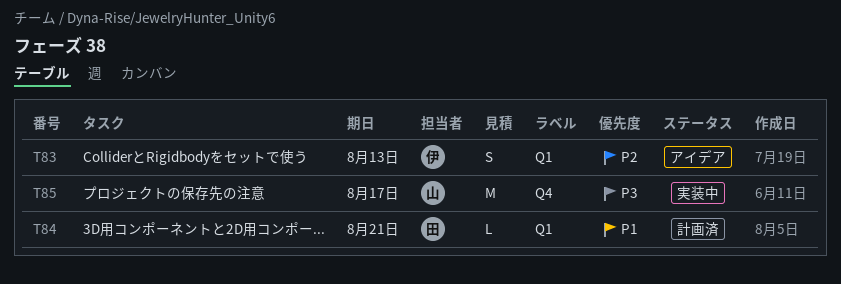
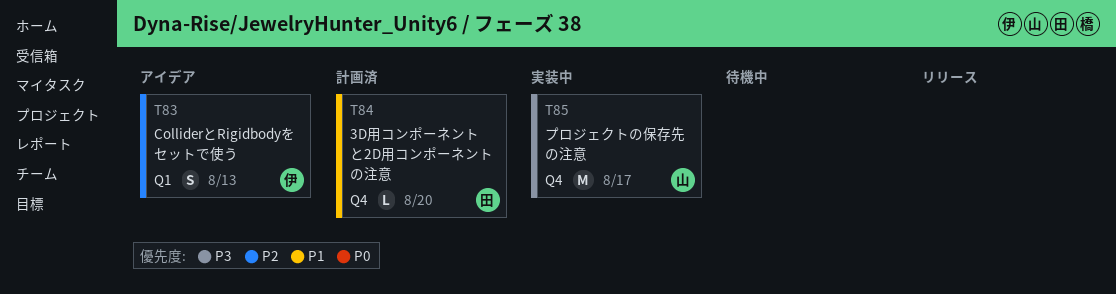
T84, label: Q1 -> Q4
T84, due: Aug 21 -> Aug 20

